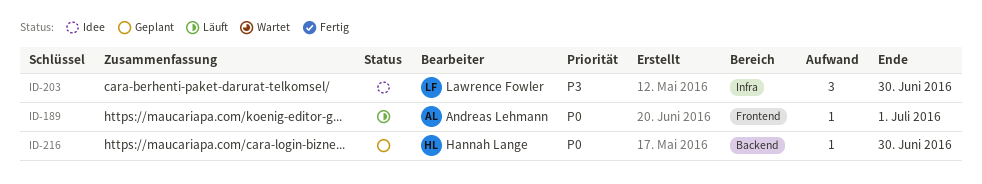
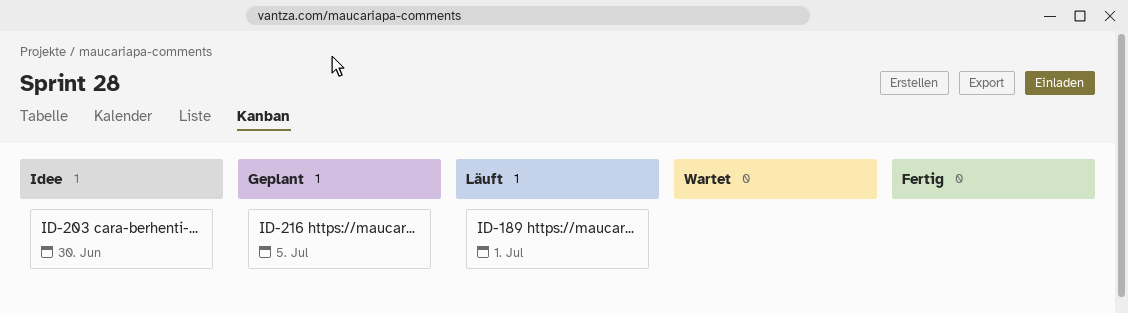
ID-216, due: Jun 30 -> Jul 5

